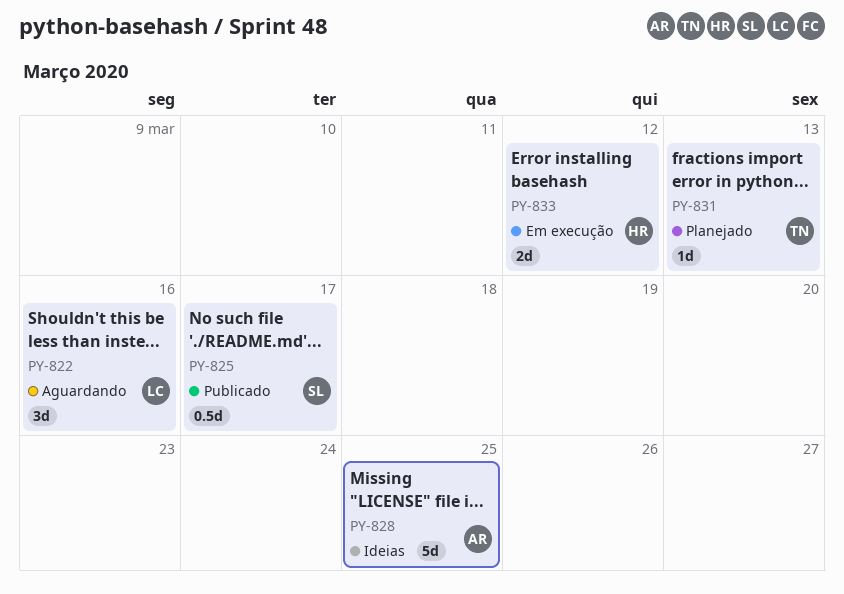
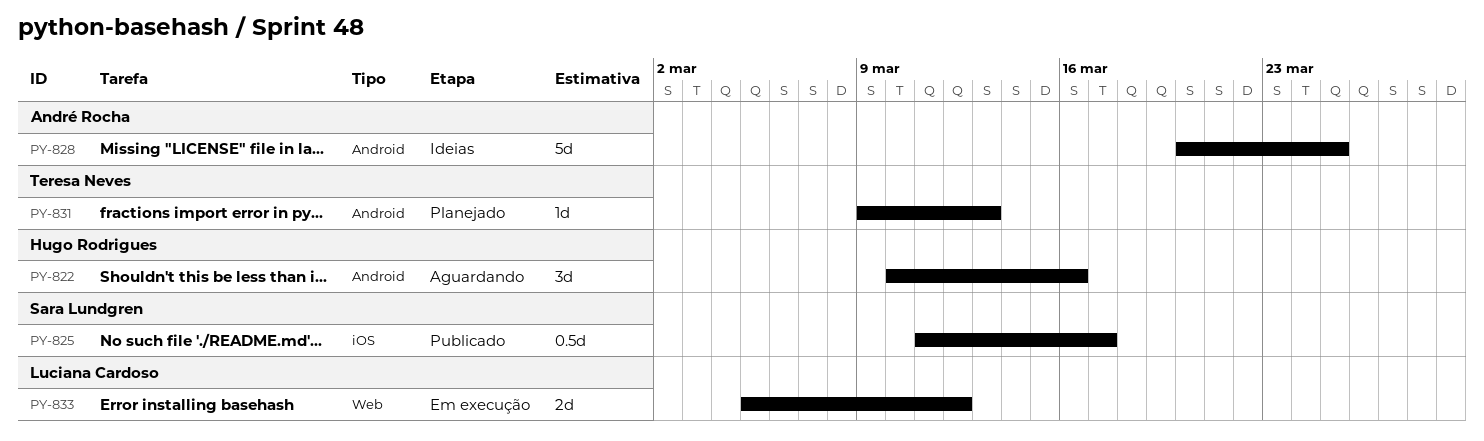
PY-822, owner: Luciana Cardoso -> Hugo Rodrigues
PY-833, owner: Hugo Rodrigues -> Luciana Cardoso

